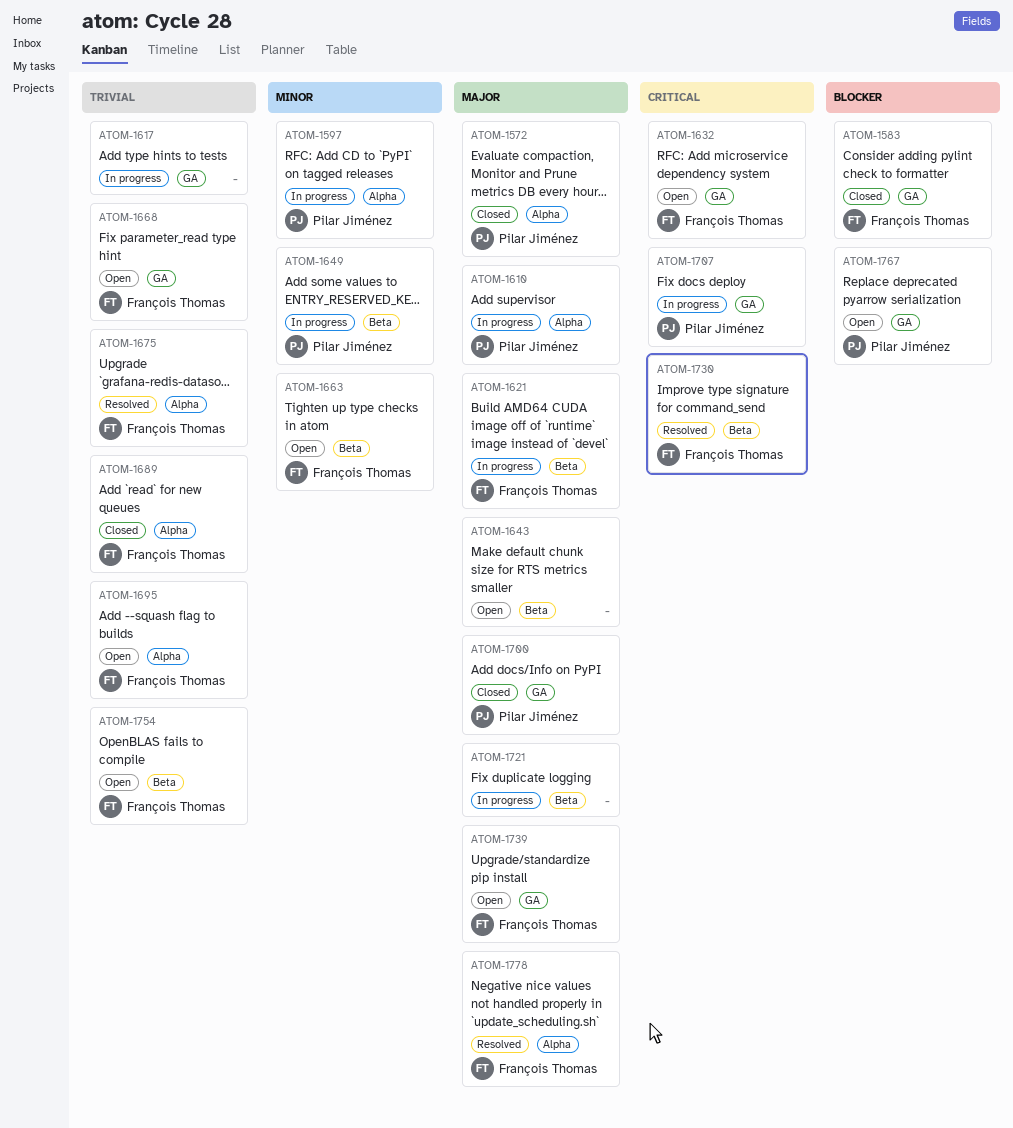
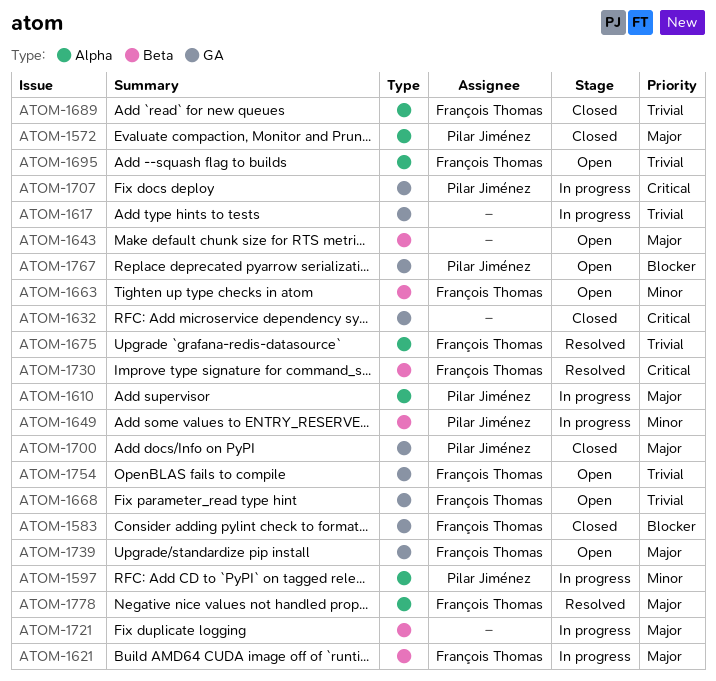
ATOM-1632, status: Open -> Closed
ATOM-1632, owner: François Thomas -> none
ATOM-1754, label: Beta -> GA

